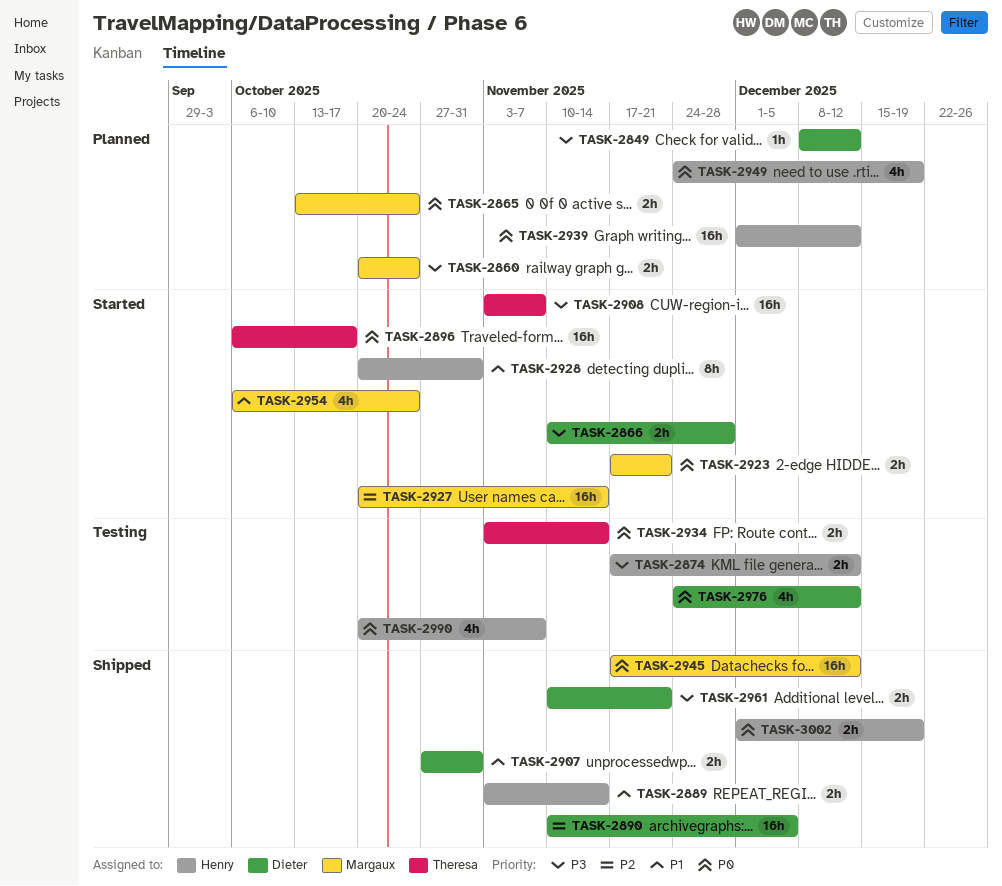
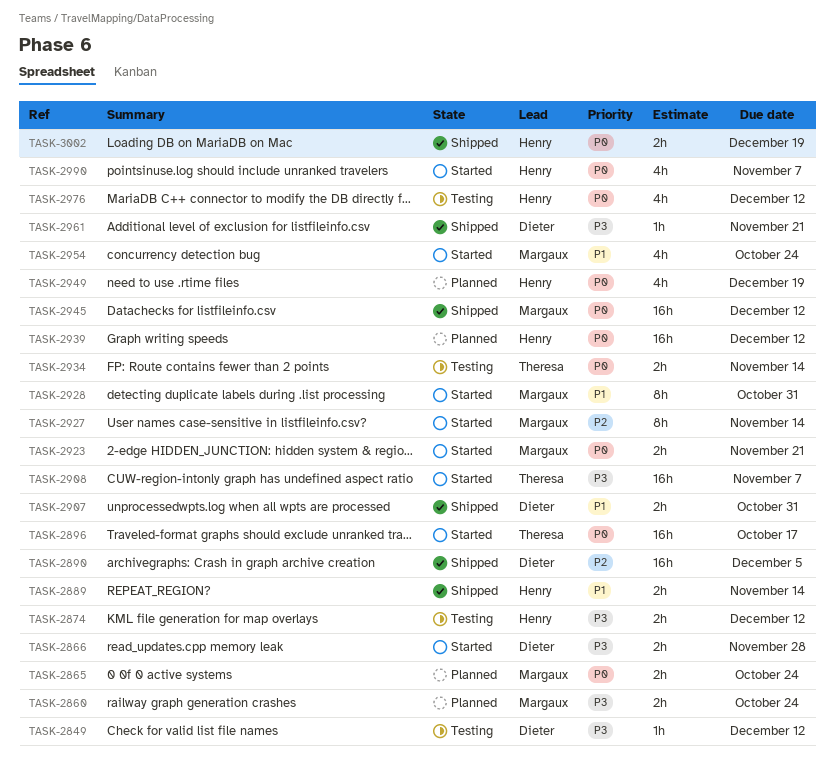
TASK-2849, status: Planned -> Testing
TASK-2927, estimate: 16h -> 8h
TASK-2928, owner: Henry -> Margaux
TASK-2961, estimate: 2h -> 1h
TASK-2976, owner: Dieter -> Henry
TASK-2990, status: Testing -> Started

